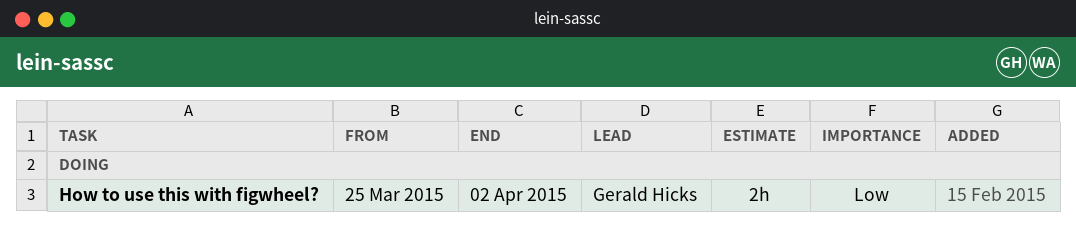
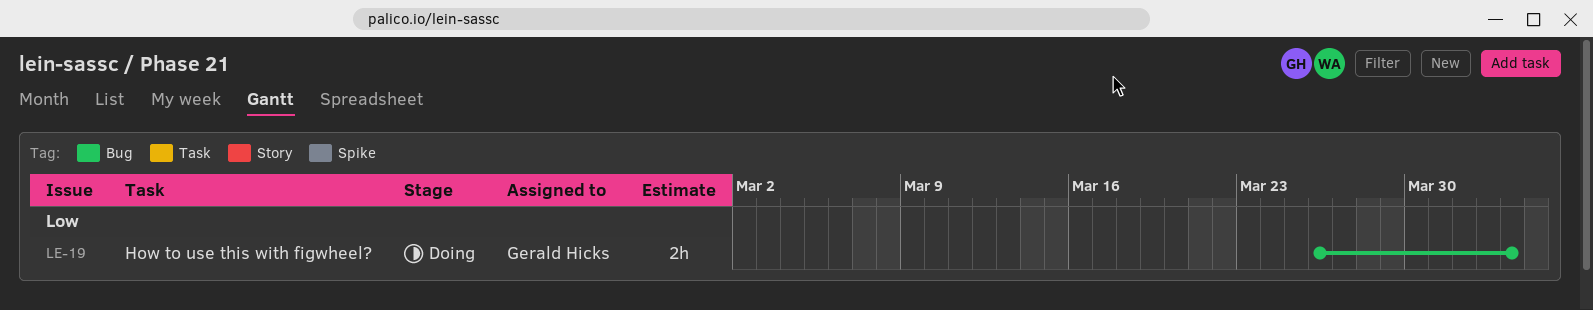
How to use this with figwheel?, start: Mar 25 -> Mar 26
How to use this with figwheel?, due: Apr 2 -> Apr 3

